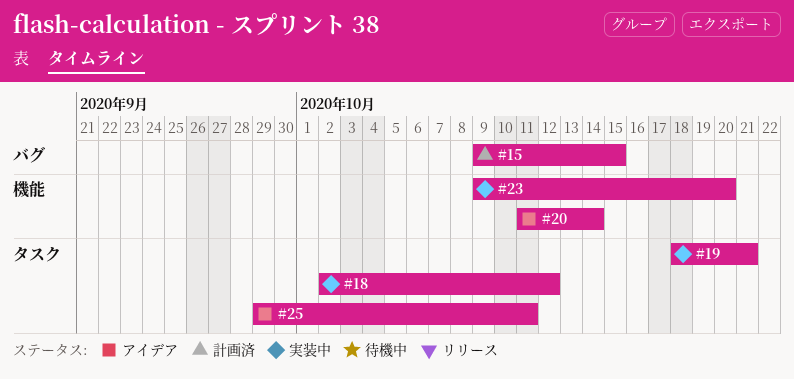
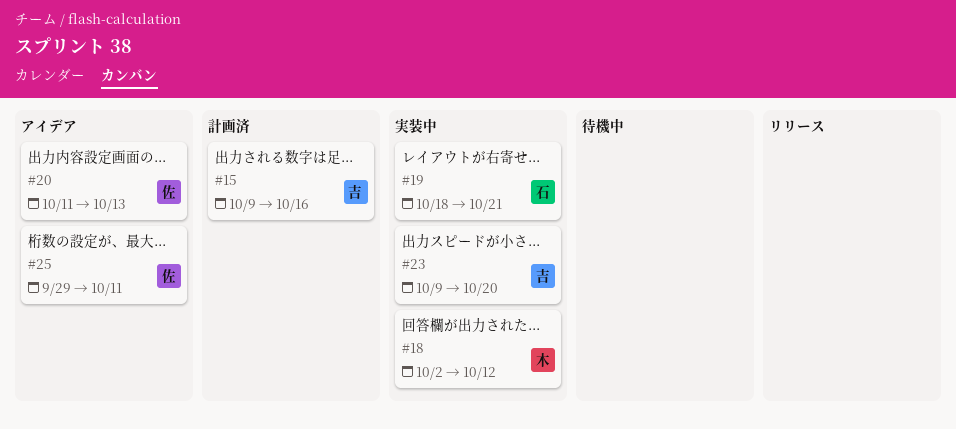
#15, due: Oct 15 -> Oct 16
#20, due: Oct 14 -> Oct 13

